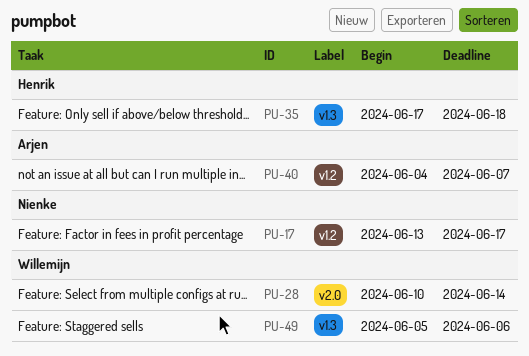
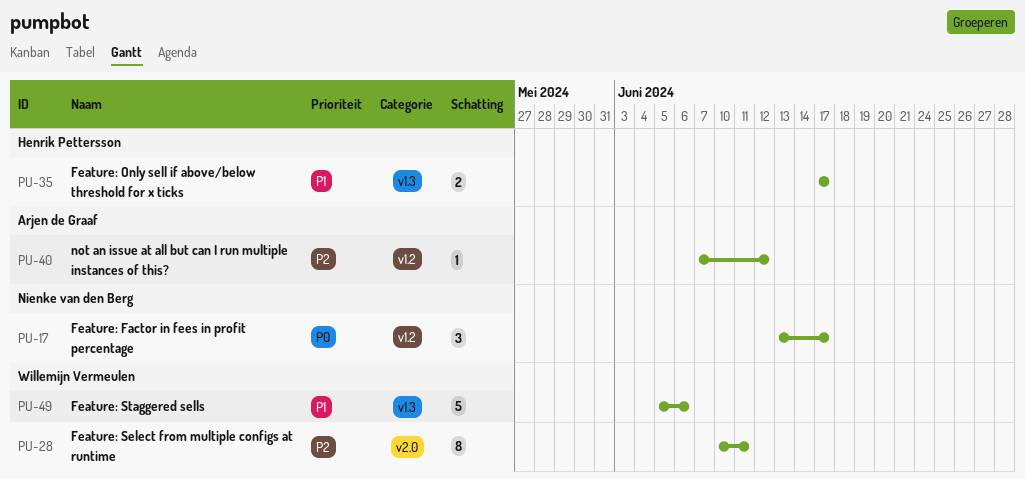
PU-28, due: Jun 14 -> Jun 11
PU-35, due: Jun 18 -> Jun 17
PU-40, start: Jun 4 -> Jun 7
PU-40, due: Jun 7 -> Jun 12

